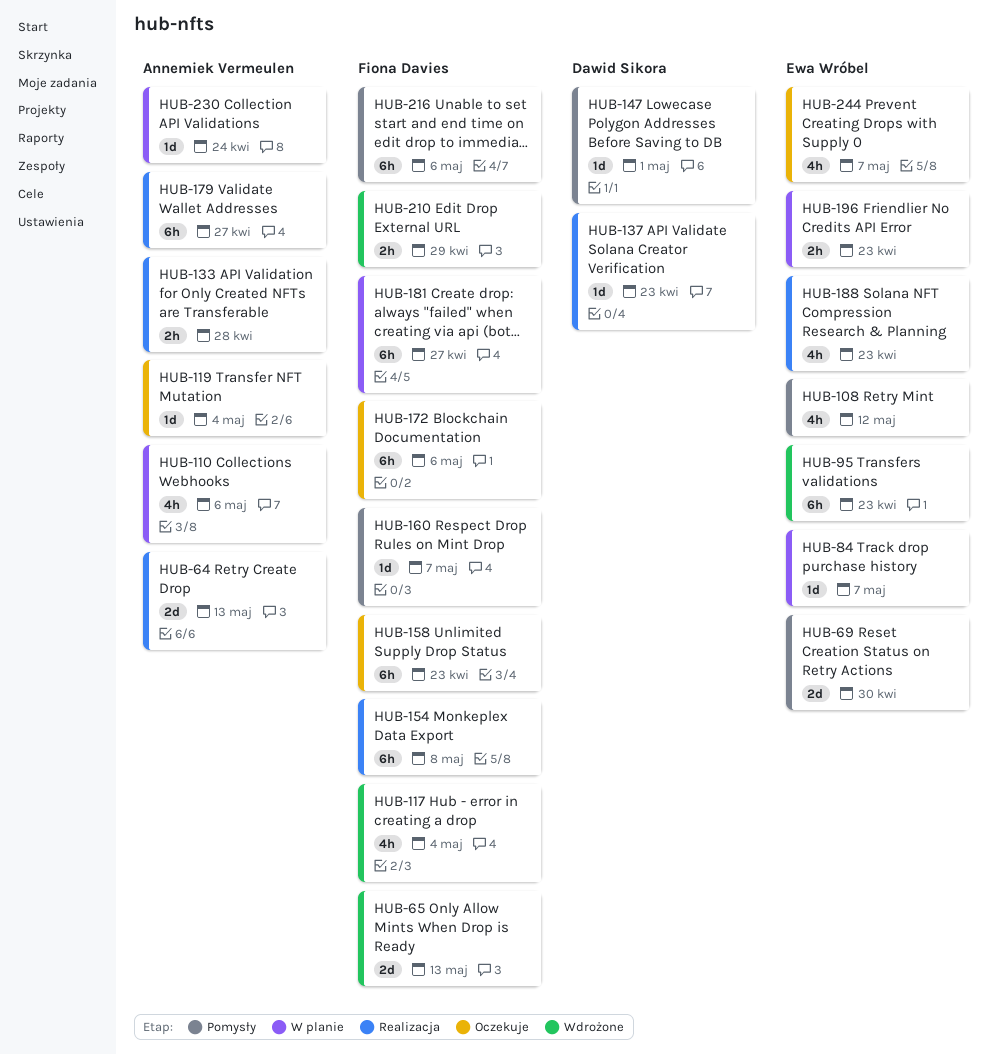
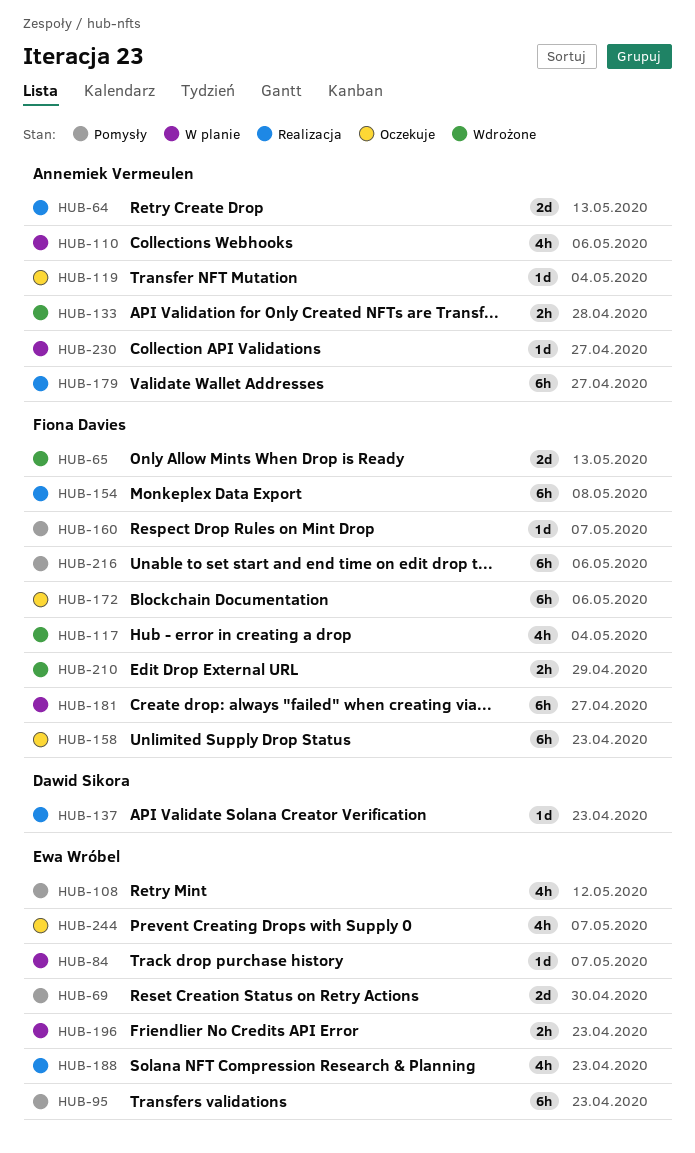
HUB-95, status: Wdrożone -> Pomysły
HUB-133, status: Realizacja -> Wdrożone
HUB-147: present -> none
HUB-230, due: Apr 24 -> Apr 27

